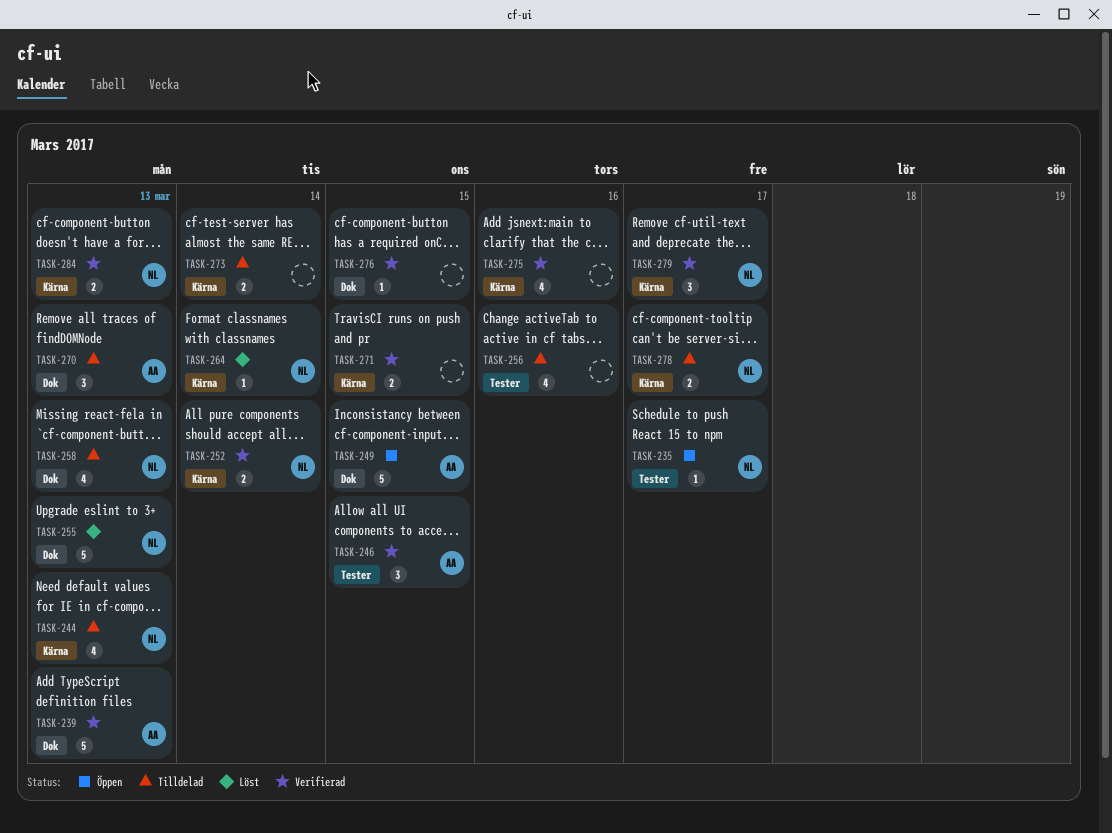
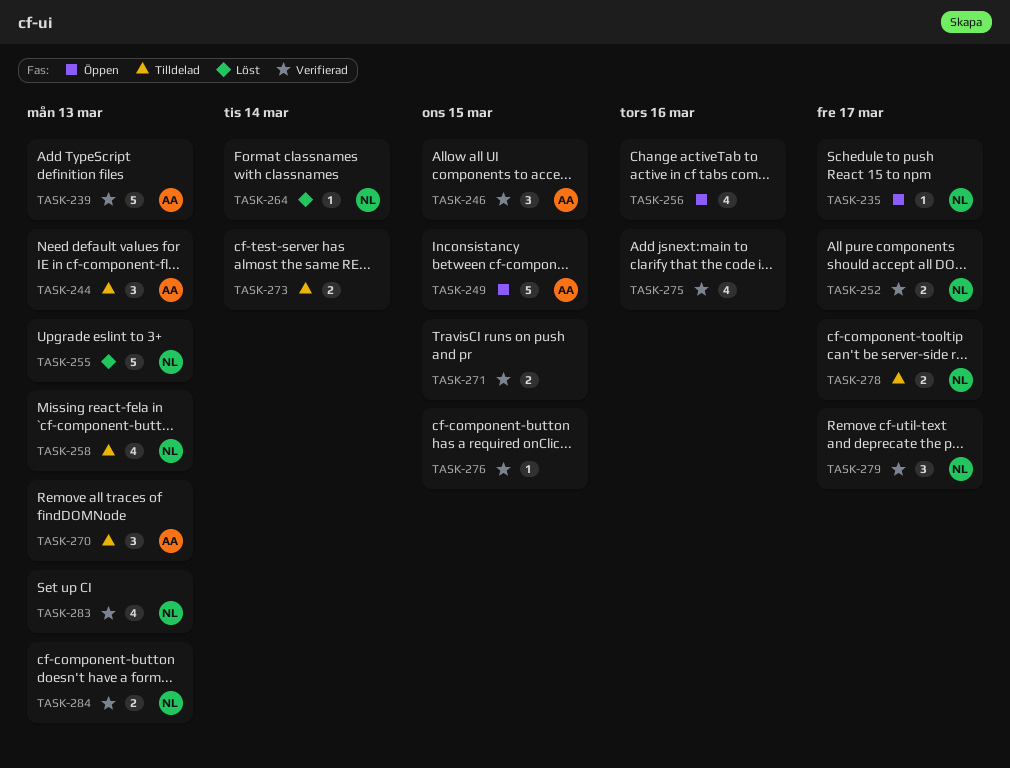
TASK-244, owner: NL -> AA
TASK-244, estimate: 4 -> 3
TASK-252, due: Mar 14 -> Mar 17
TASK-256, status: Tilldelad -> Öppen
TASK-283: none -> present

